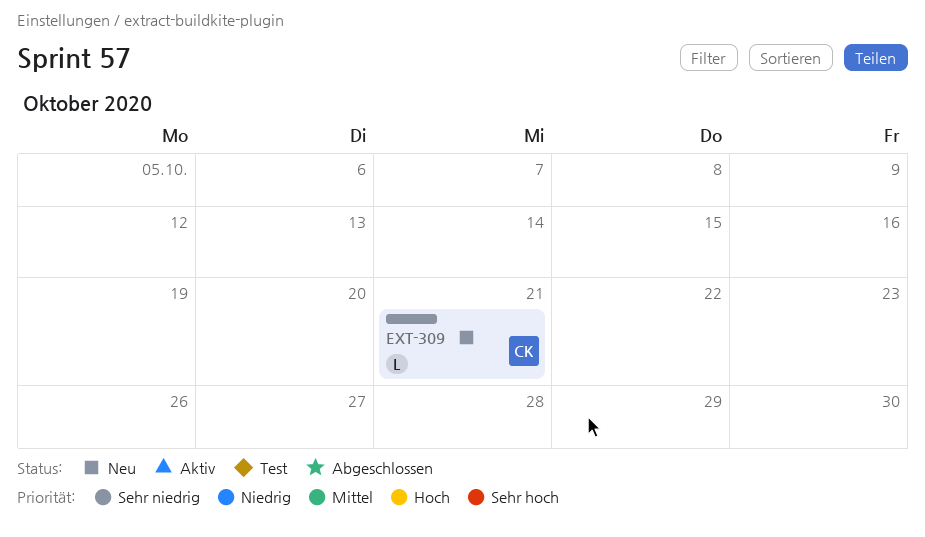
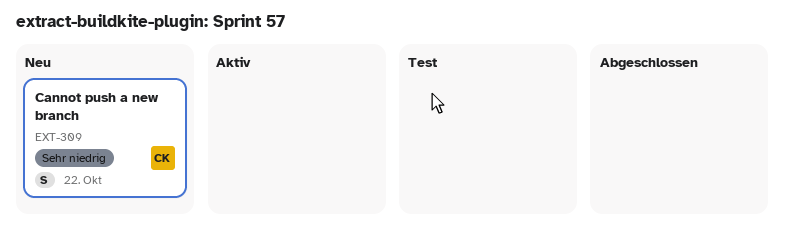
EXT-309, estimate: L -> S
EXT-309, due: Oct 21 -> Oct 22

